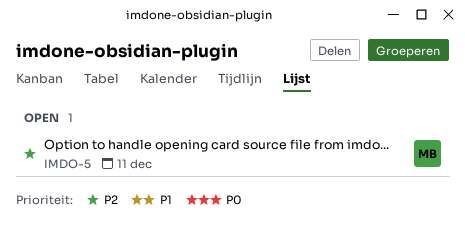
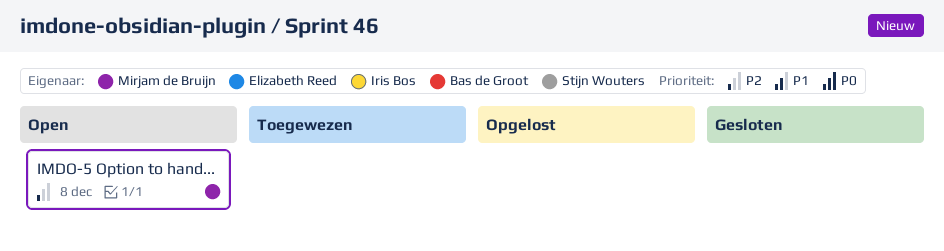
IMDO-5, due: Dec 11 -> Dec 8

